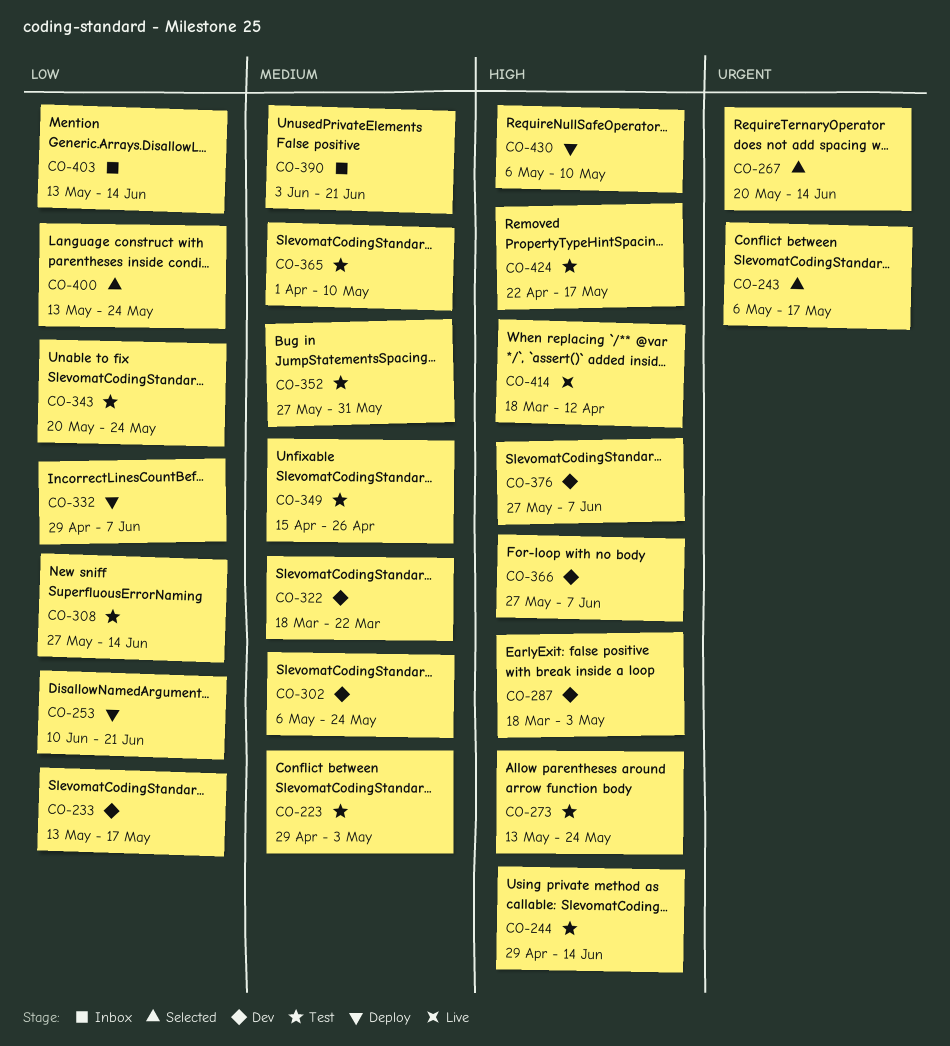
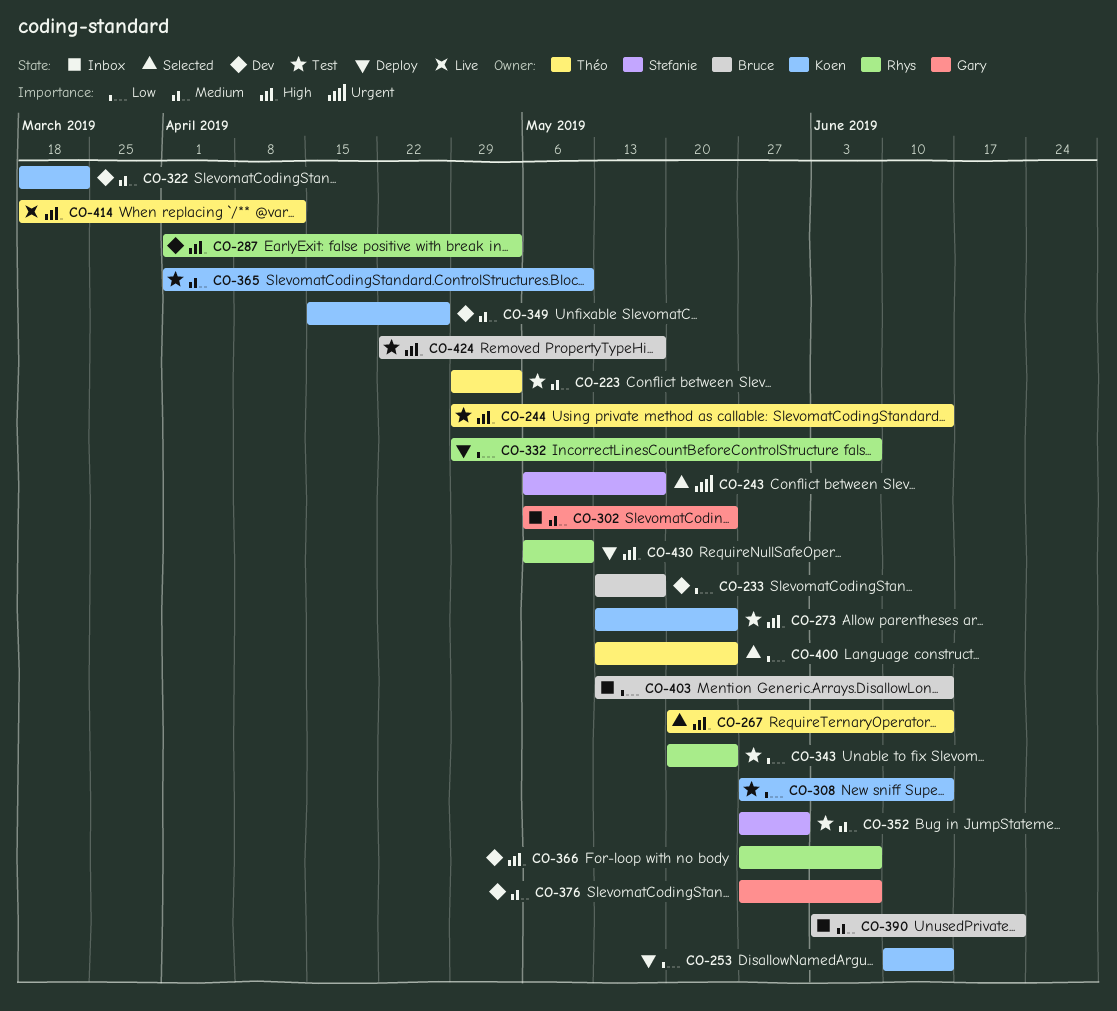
CO-253, due: Jun 21 -> Jun 14
CO-267, priority: Urgent -> High
CO-287, start: Mar 18 -> Apr 1
CO-302, status: Dev -> Inbox
CO-349, status: Test -> Dev
CO-376, priority: High -> Medium

